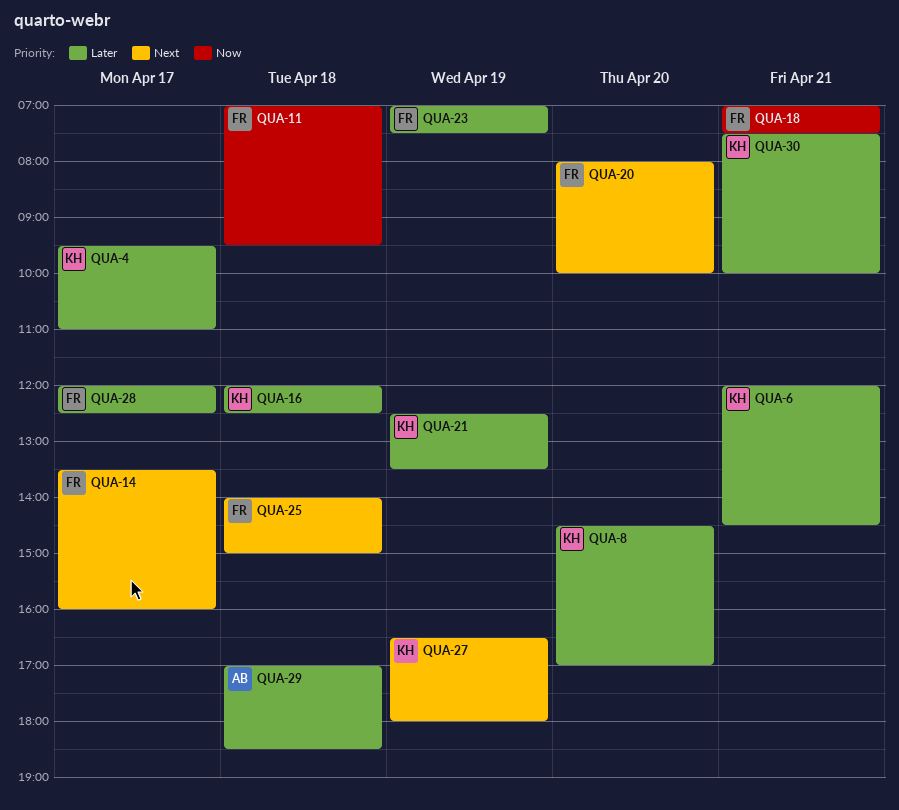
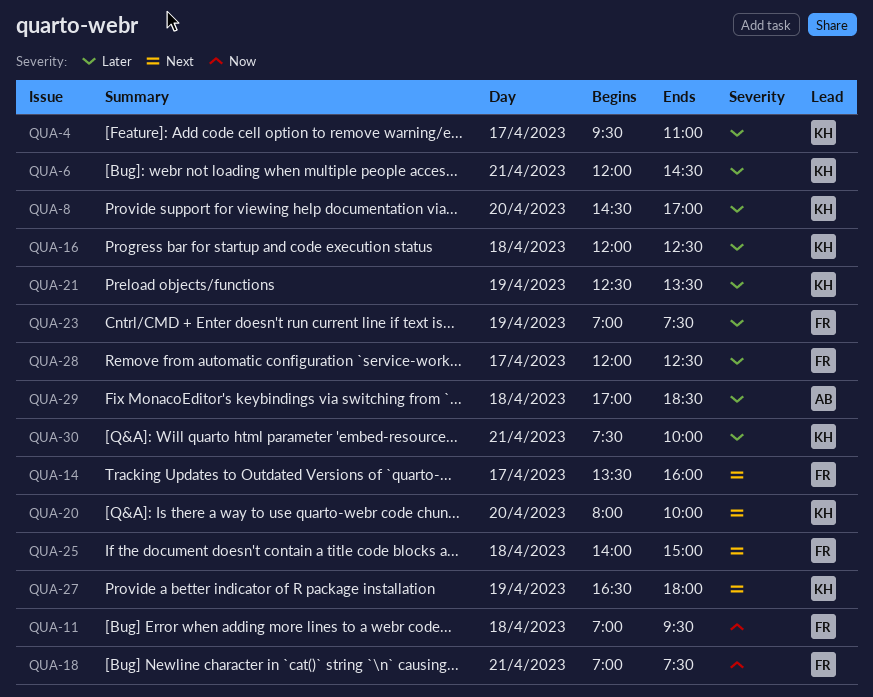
QUA-20, owner: FR -> KH

